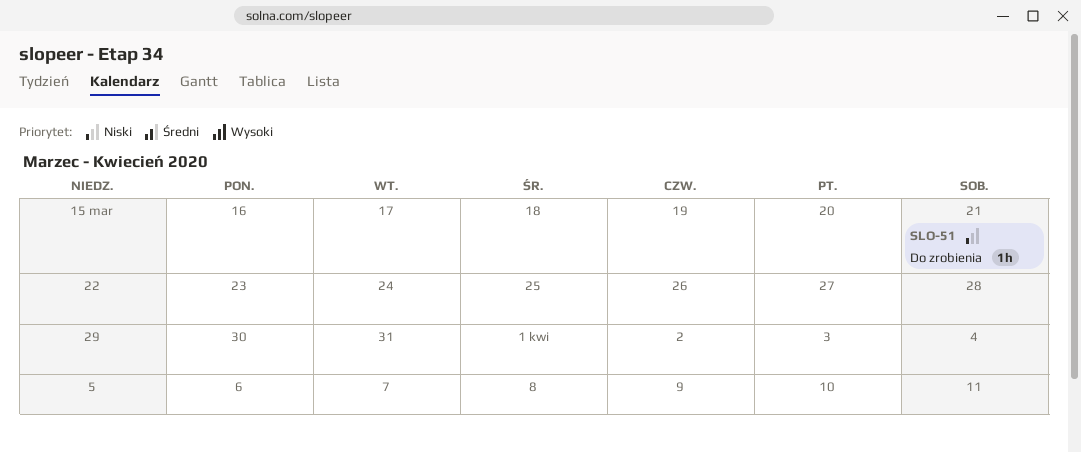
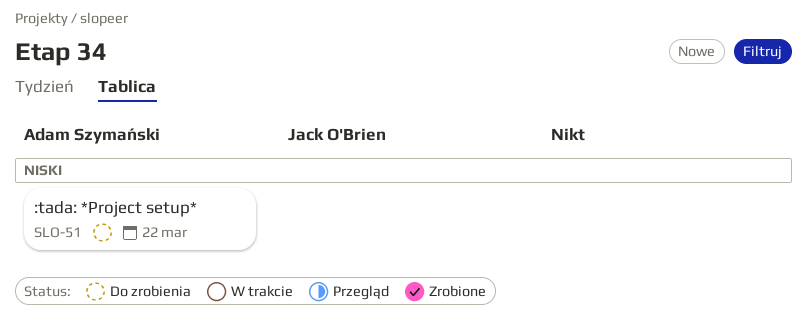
SLO-51, due: Mar 21 -> Mar 22

